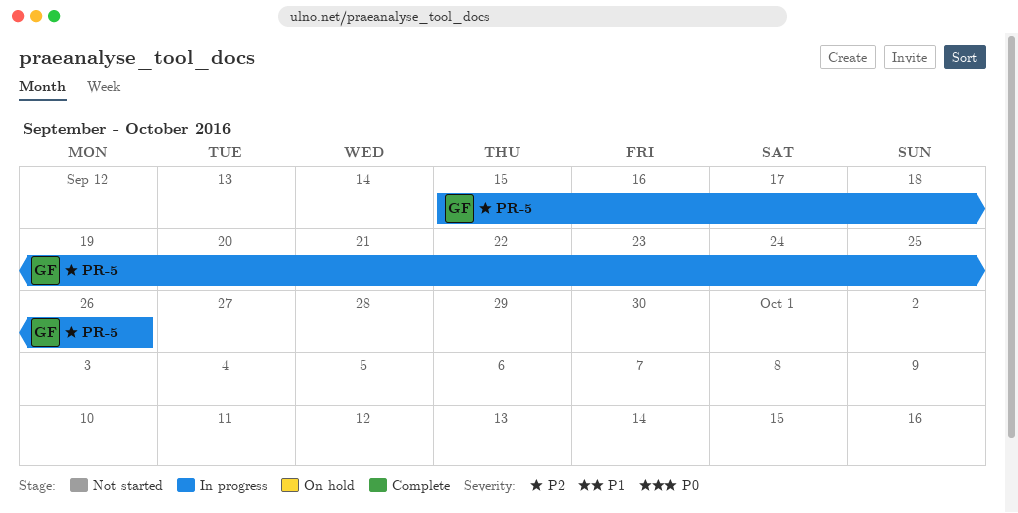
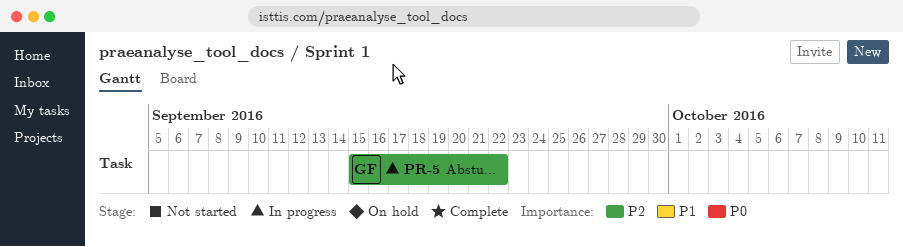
PR-5, due: Sep 26 -> Sep 22

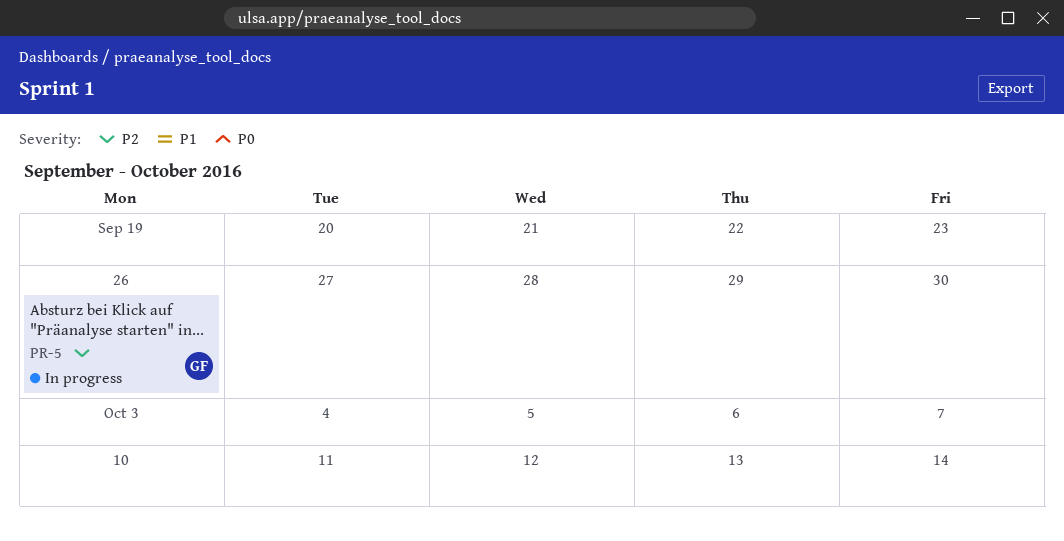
PR-5, due: Sep 22 -> Sep 26

